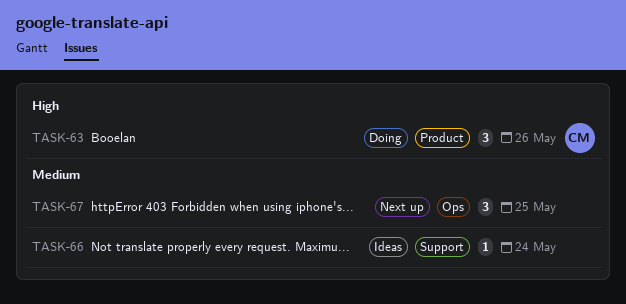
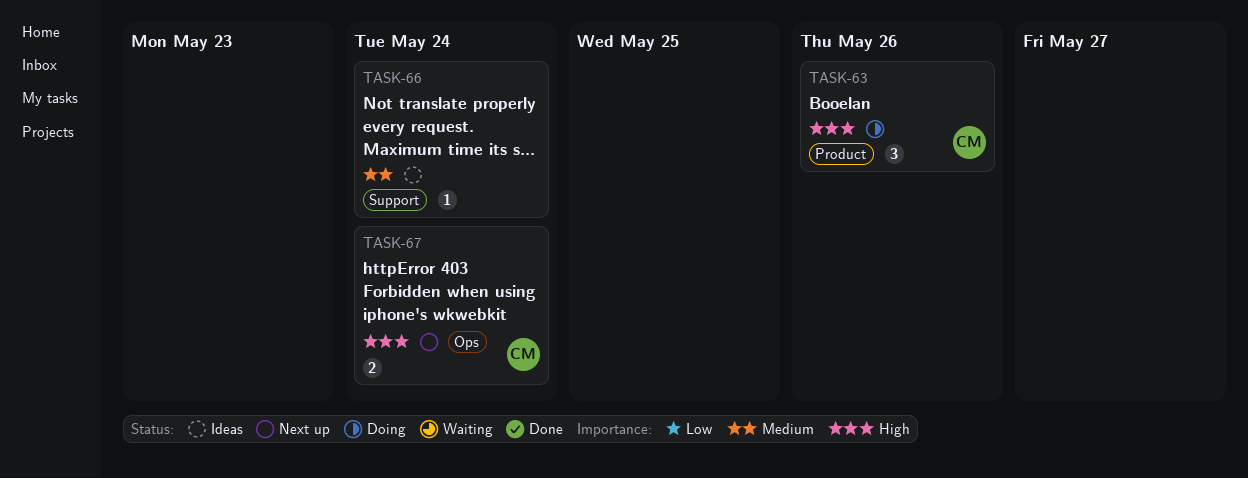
TASK-67, owner: none -> CM
TASK-67, priority: Medium -> High
TASK-67, estimate: 3 -> 2
TASK-67, due: May 25 -> May 24

